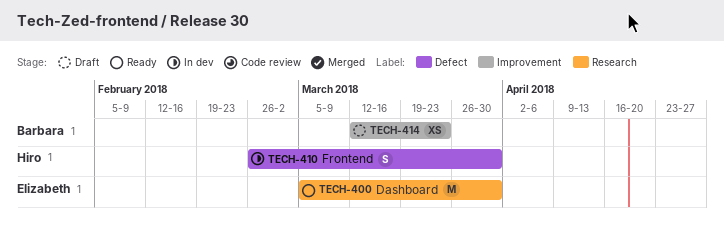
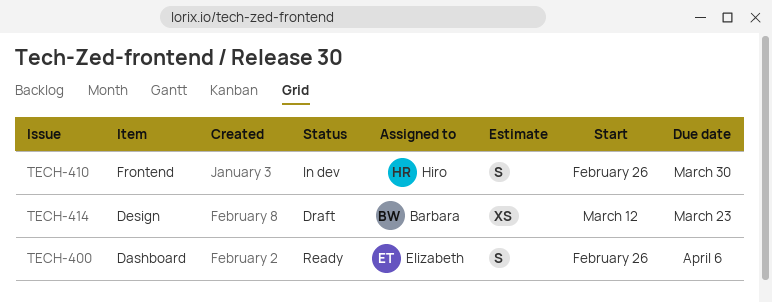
TECH-400, estimate: M -> S
TECH-400, start: Mar 5 -> Feb 26
TECH-400, due: Mar 30 -> Apr 6

